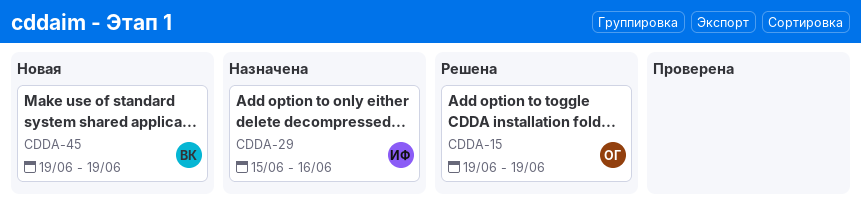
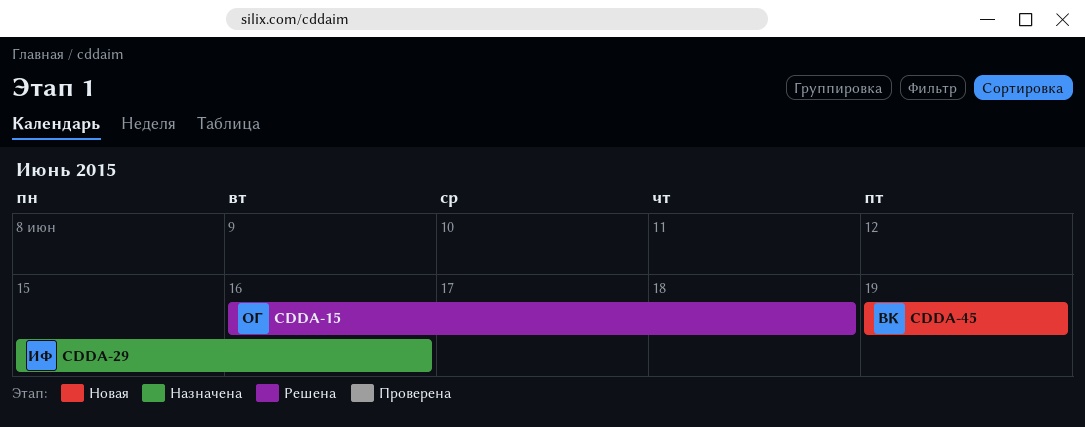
CDDA-15, start: Jun 19 -> Jun 16
CDDA-15, due: Jun 19 -> Jun 18

